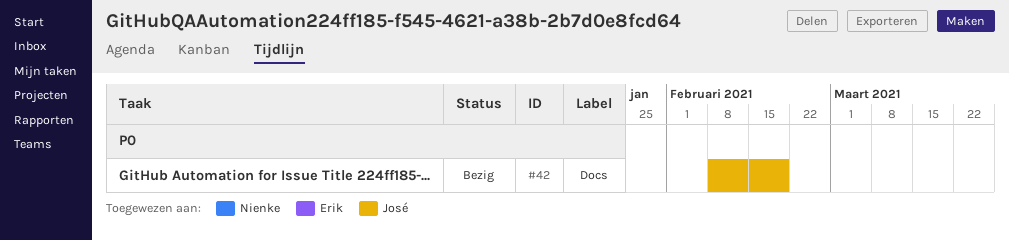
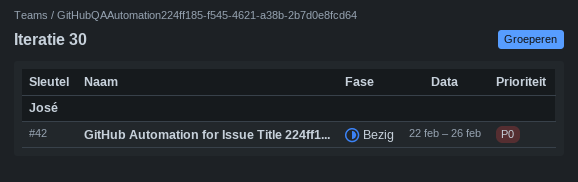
#42, start: Feb 8 -> Feb 22
#42, due: Feb 19 -> Feb 26

